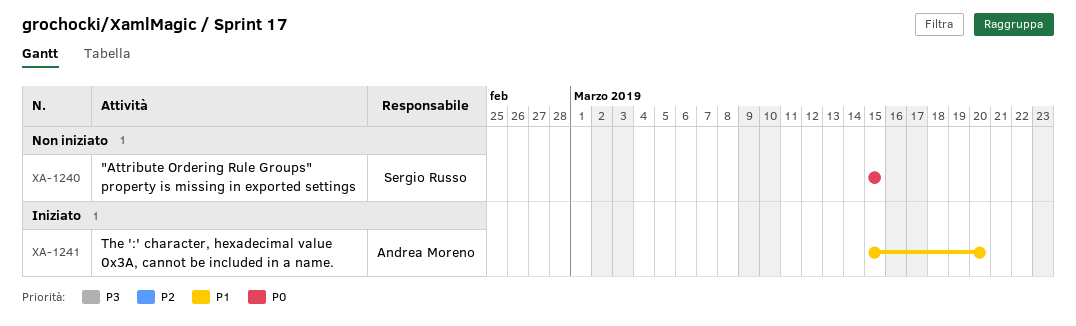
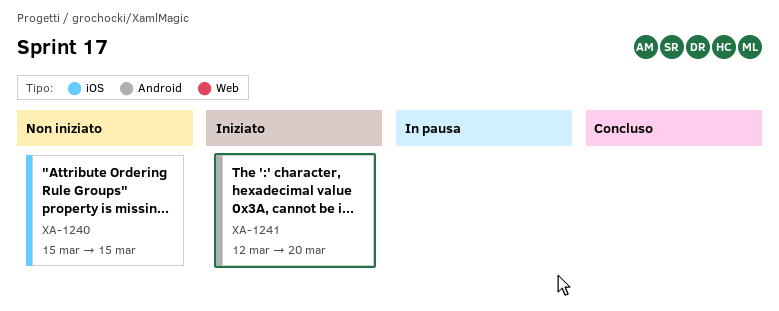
XA-1241, start: Mar 15 -> Mar 12

